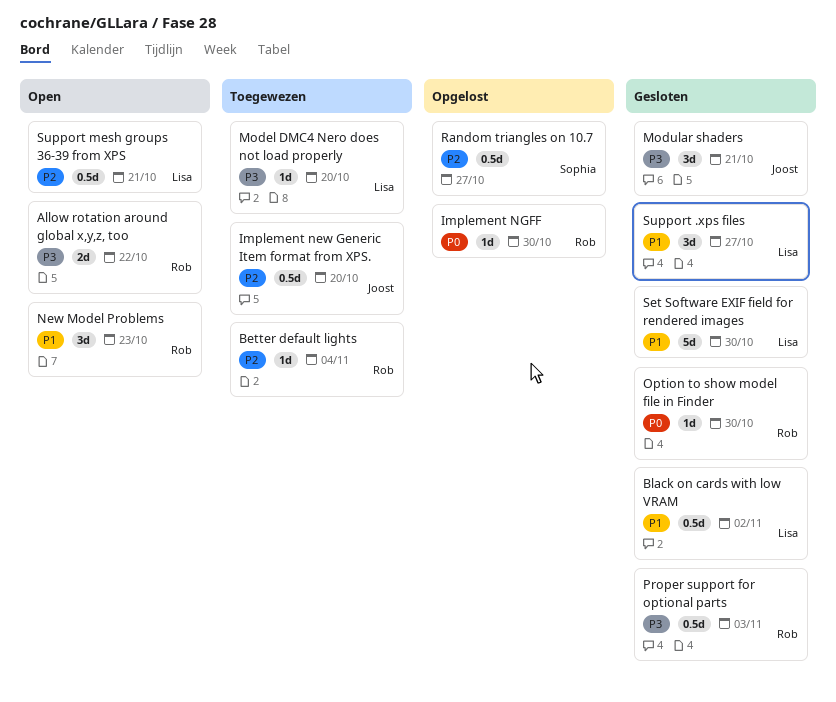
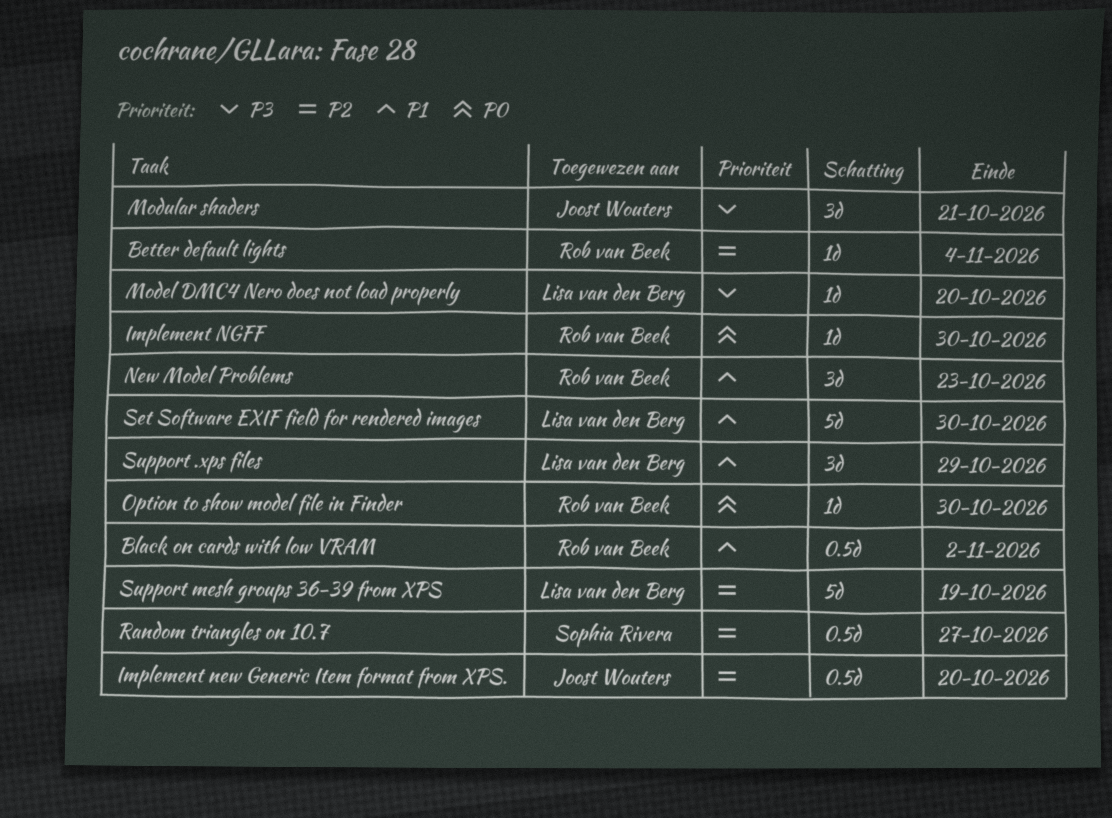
Allow rotation around global x,y,z, too: present -> none
Black on cards with low VRAM, owner: Lisa van den Berg -> Rob van Beek
Proper support for optional parts: present -> none
Support .xps files, due: Oct 27 -> Oct 29
Support mesh groups 36-39 from XPS, estimate: 0.5d -> 5d
Support mesh groups 36-39 from XPS, due: Oct 21 -> Oct 19

